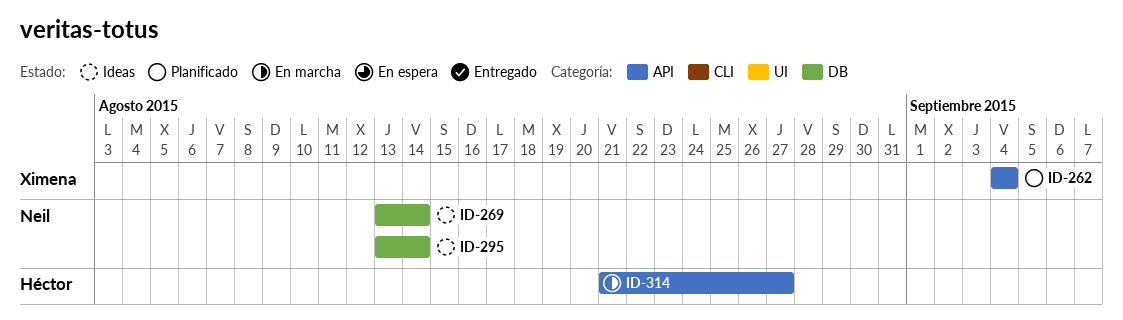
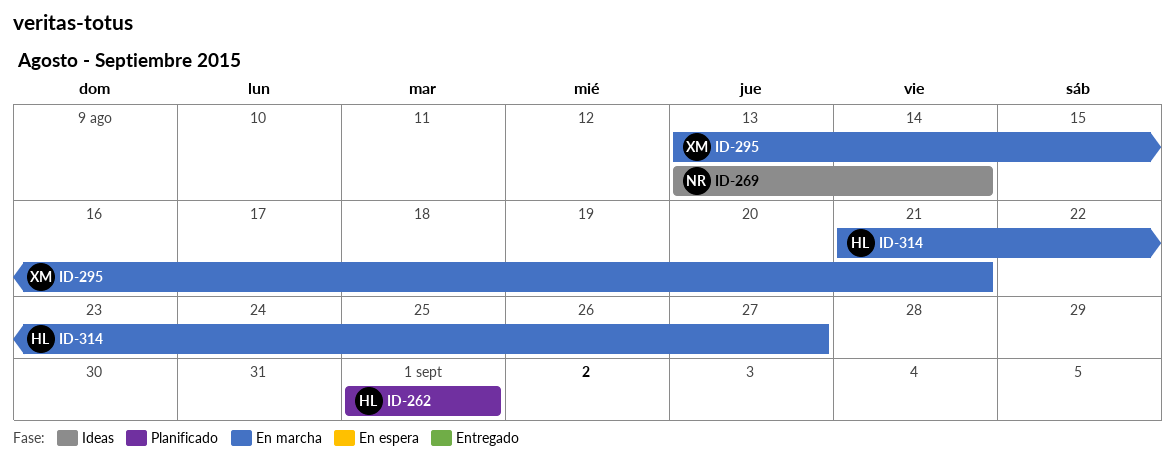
ID-262, owner: Ximena -> Héctor
ID-262, start: Sep 4 -> Sep 1
ID-262, due: Sep 4 -> Sep 1
ID-295, status: Ideas -> En marcha
ID-295, owner: Neil -> Ximena
ID-295, due: Aug 14 -> Aug 21

